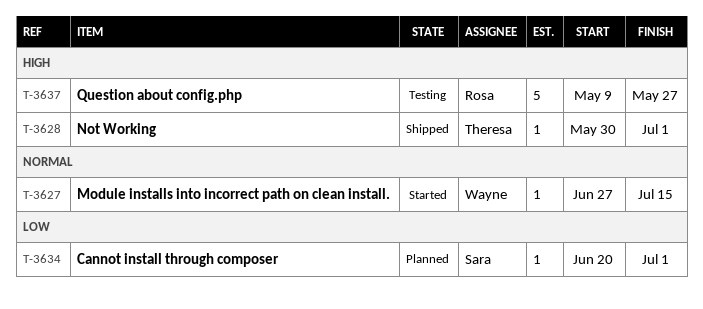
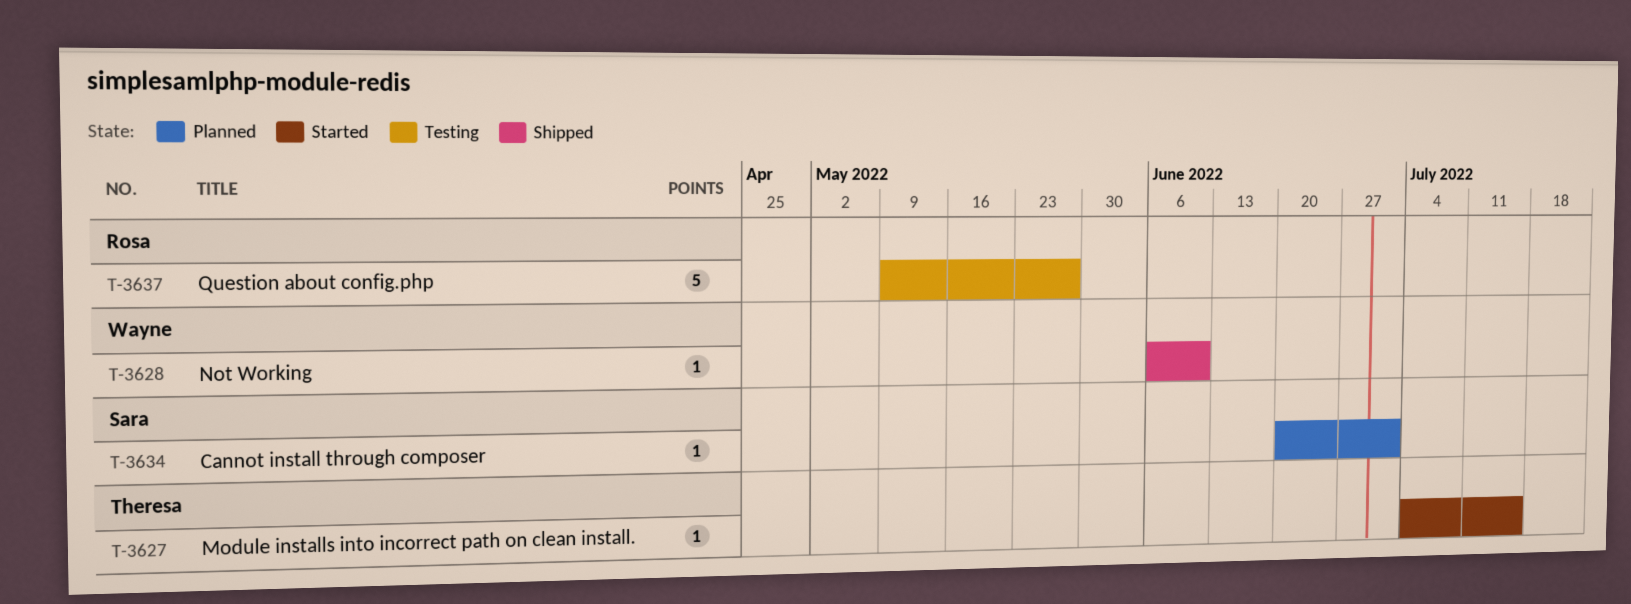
T-3627, owner: Wayne -> Theresa
T-3627, start: Jun 27 -> Jul 4
T-3628, owner: Theresa -> Wayne
T-3628, start: May 30 -> Jun 6
T-3628, due: Jul 1 -> Jun 10

